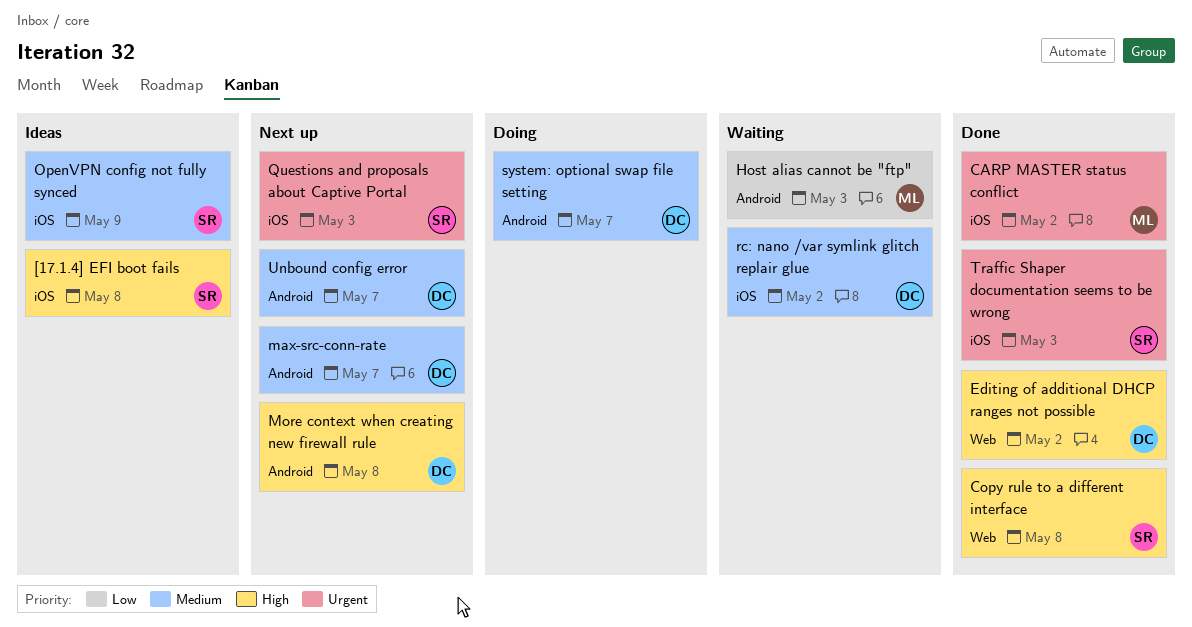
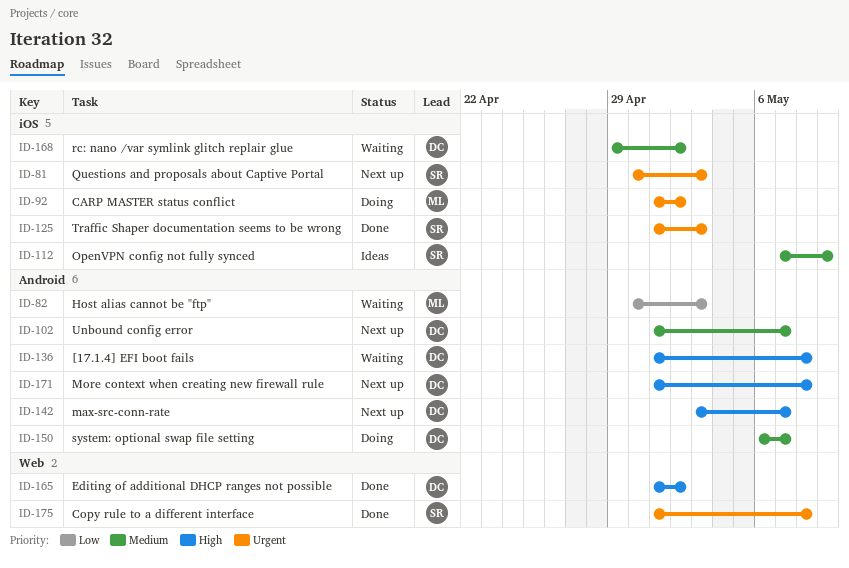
[17.1.4] EFI boot fails, status: Ideas -> Waiting
[17.1.4] EFI boot fails, owner: SR -> DC
[17.1.4] EFI boot fails, label: iOS -> Android
CARP MASTER status conflict, status: Done -> Doing
Copy rule to a different interface, priority: High -> Urgent
max-src-conn-rate, priority: Medium -> High

